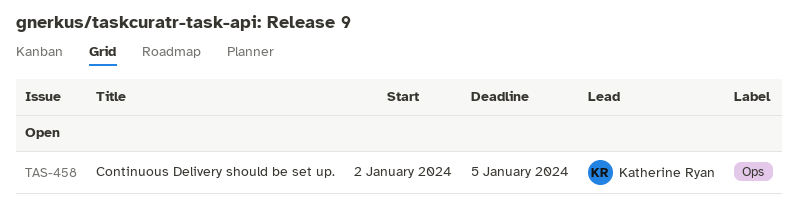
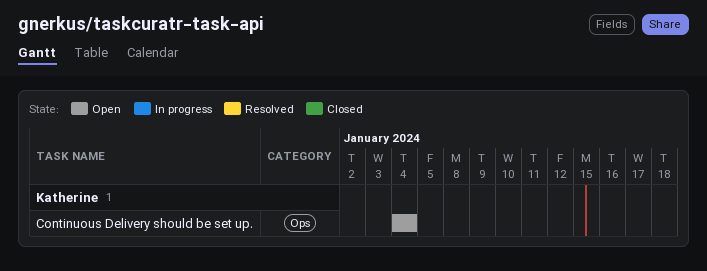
Continuous Delivery should be set up., start: Jan 2 -> Jan 4
Continuous Delivery should be set up., due: Jan 5 -> Jan 4

